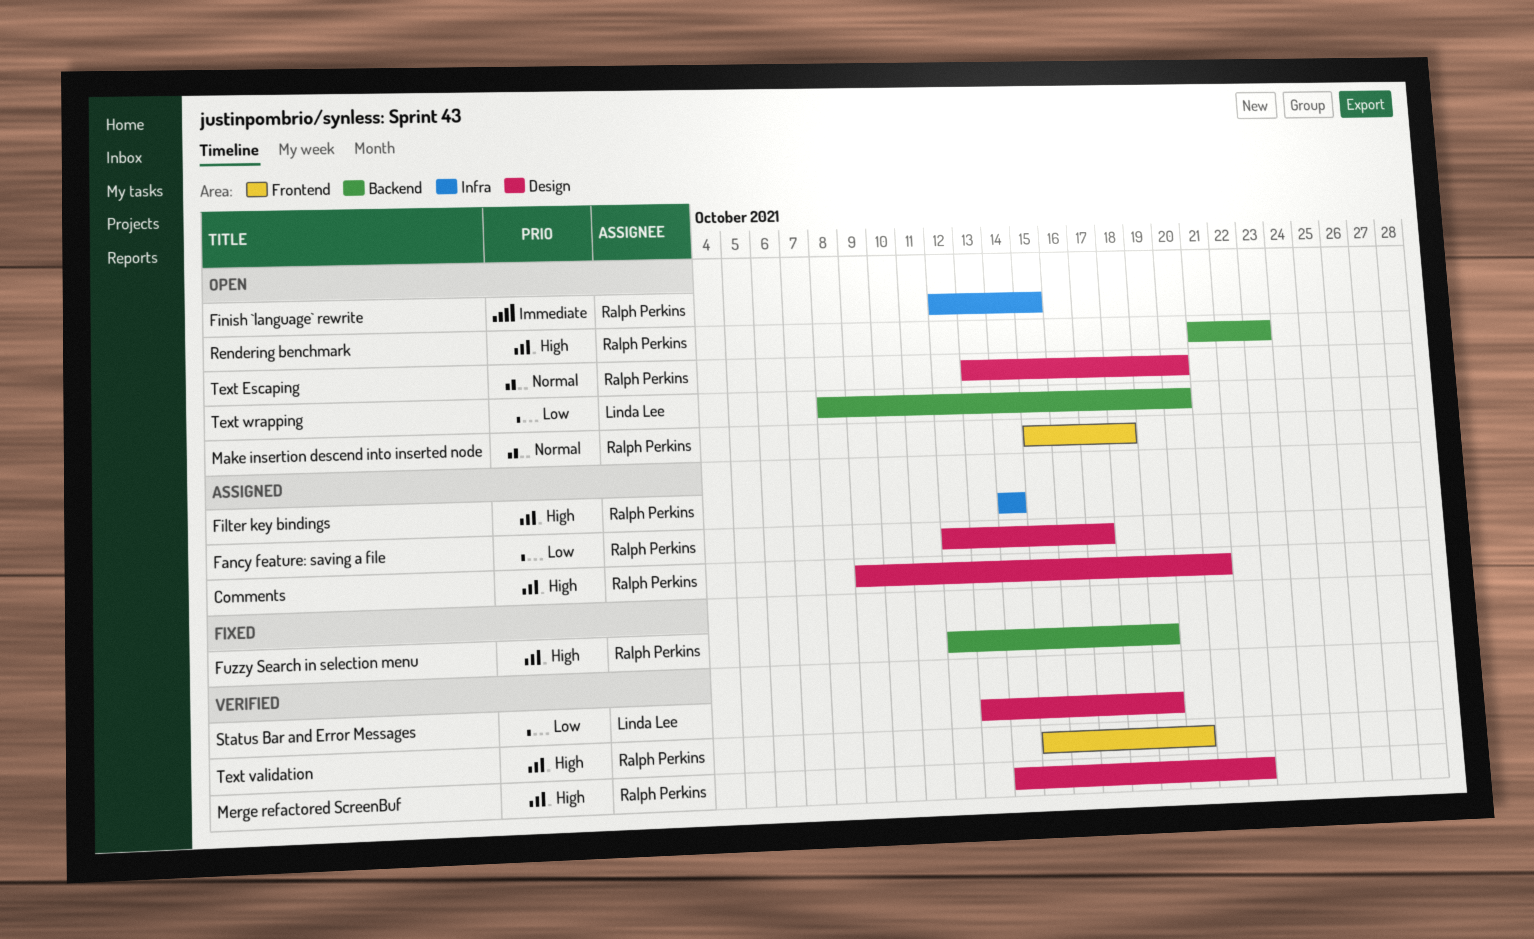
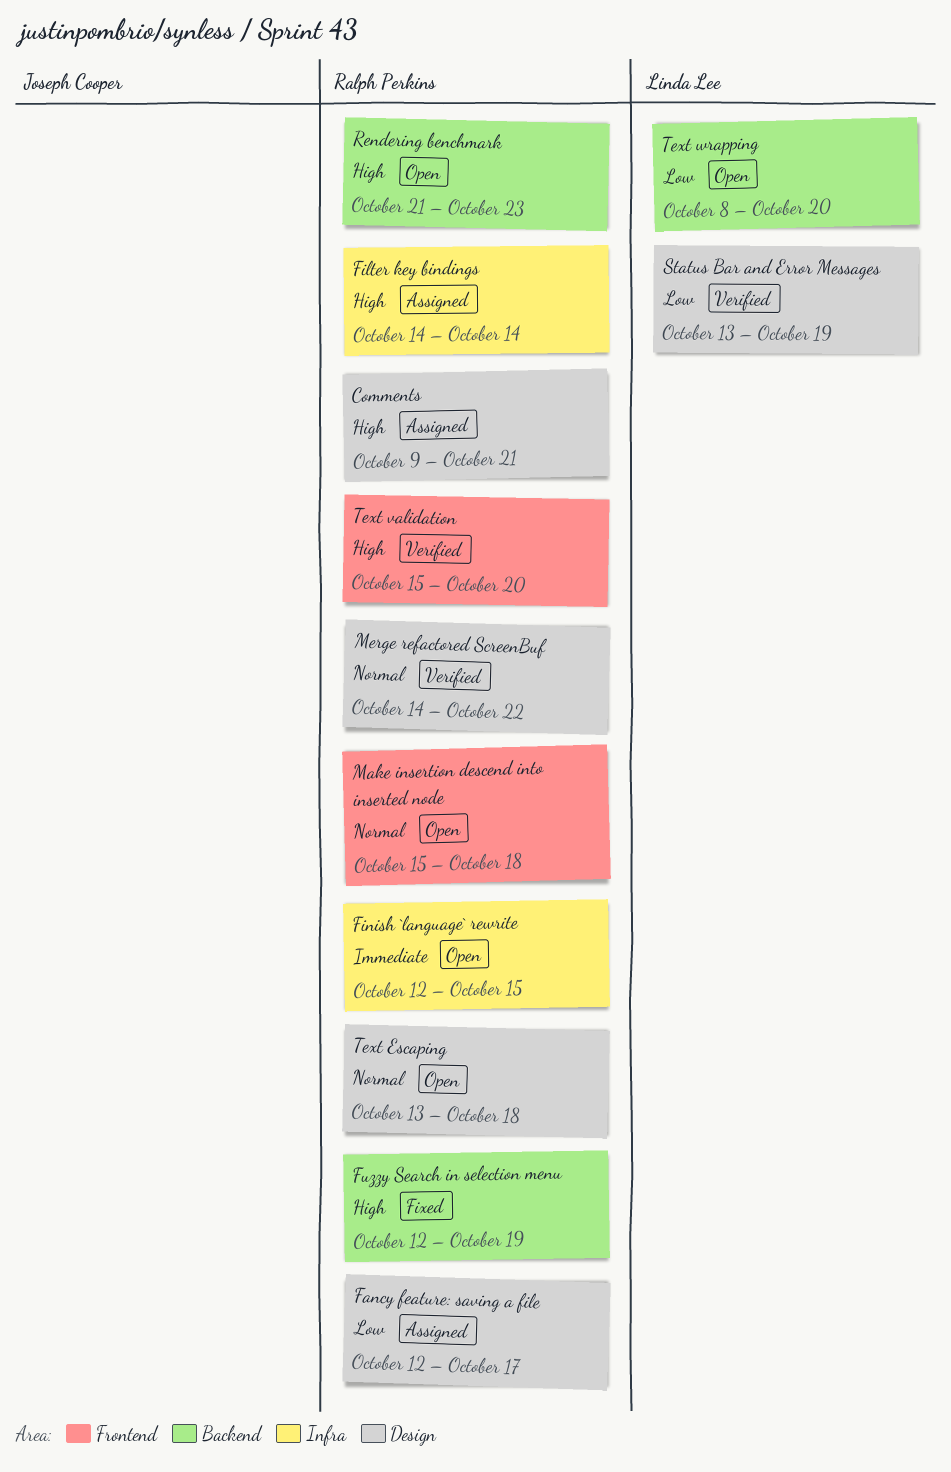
Merge refactored ScreenBuf, priority: High -> Normal
Text Escaping, due: Oct 20 -> Oct 18

